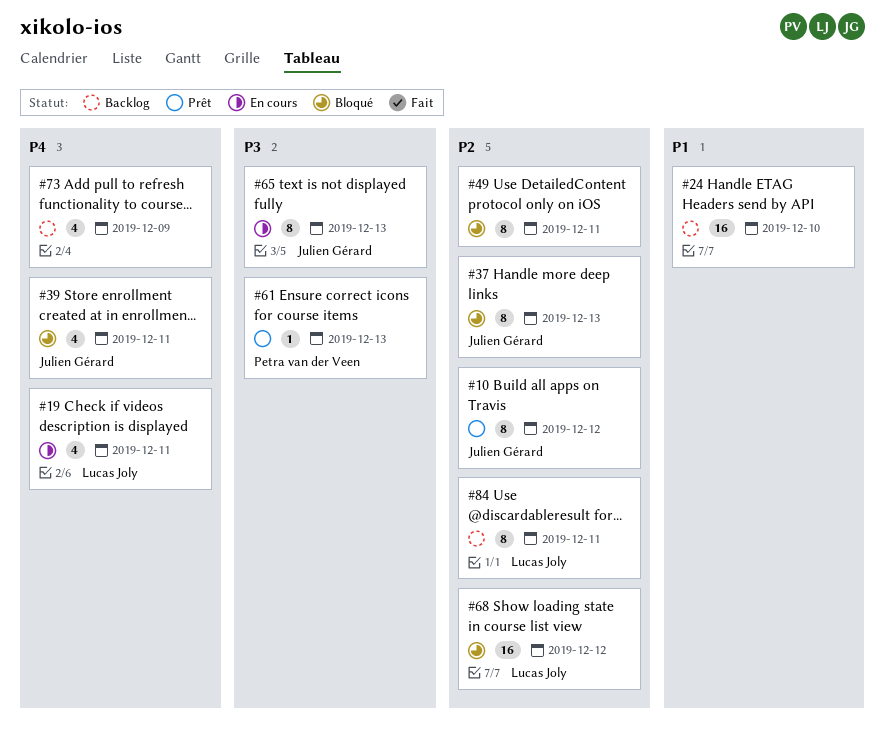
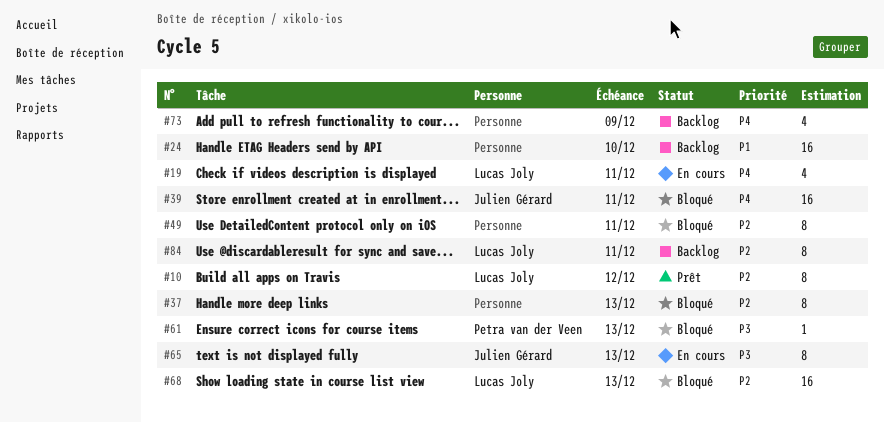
#10, owner: Julien Gérard -> Lucas Joly
#37, owner: Julien Gérard -> none
#39, estimate: 4 -> 16
#61, status: Prêt -> Bloqué
#68, due: Dec 12 -> Dec 13

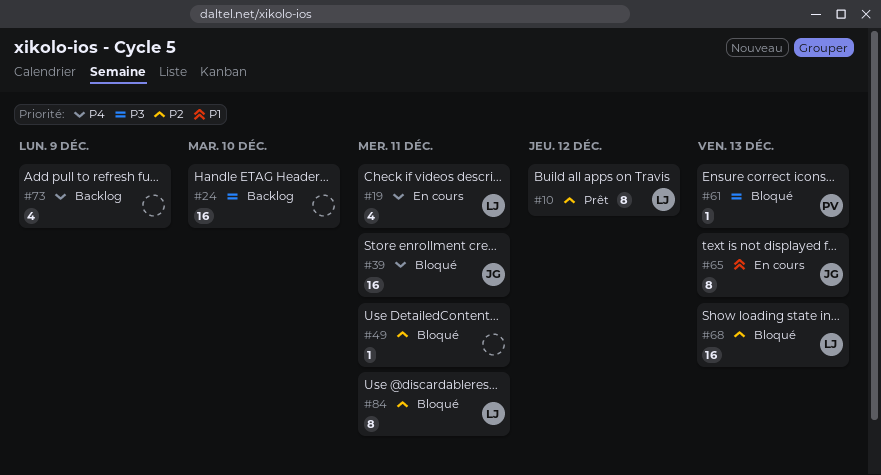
#24, priority: P1 -> P3
#37: present -> none
#49, estimate: 8 -> 1
#65, priority: P3 -> P1
#84, status: Backlog -> Bloqué

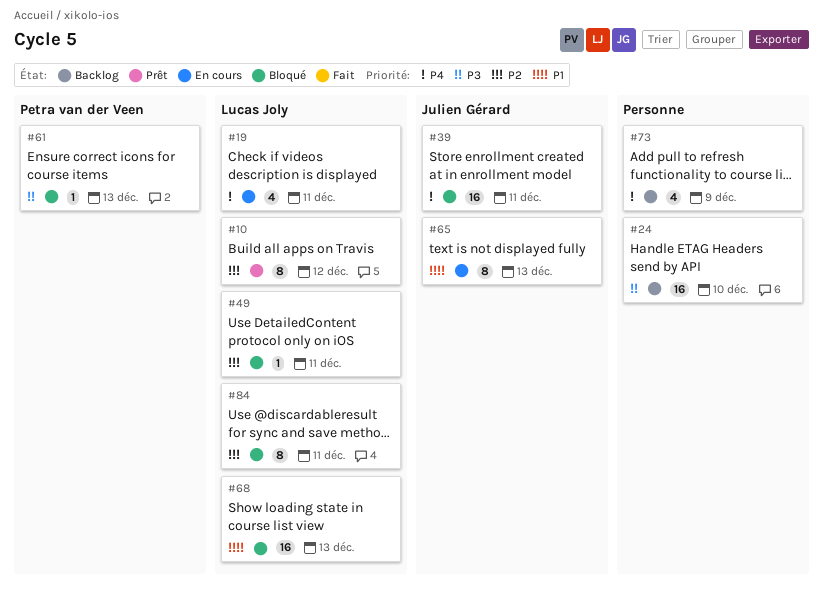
#49, owner: none -> Lucas Joly
#68, priority: P2 -> P1

